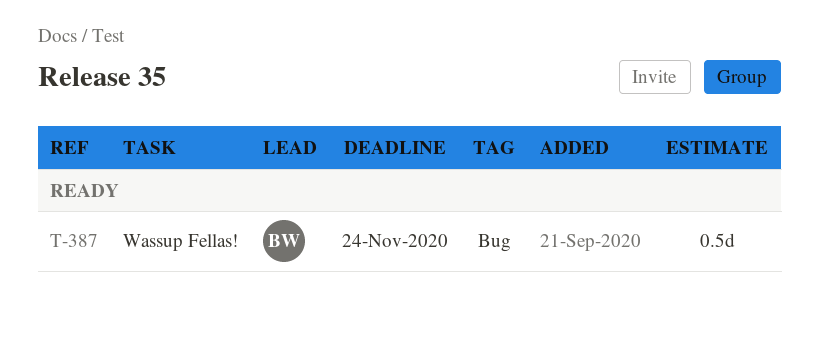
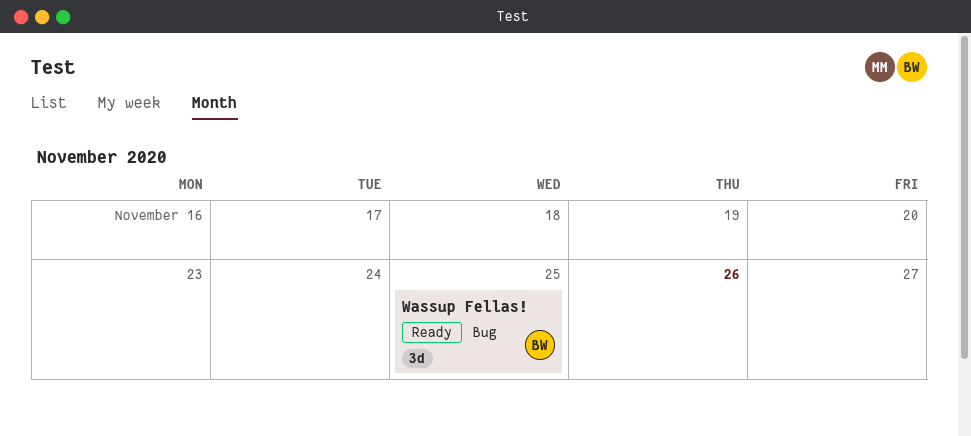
Wassup Fellas!, estimate: 0.5d -> 3d
Wassup Fellas!, due: Nov 24 -> Nov 25

